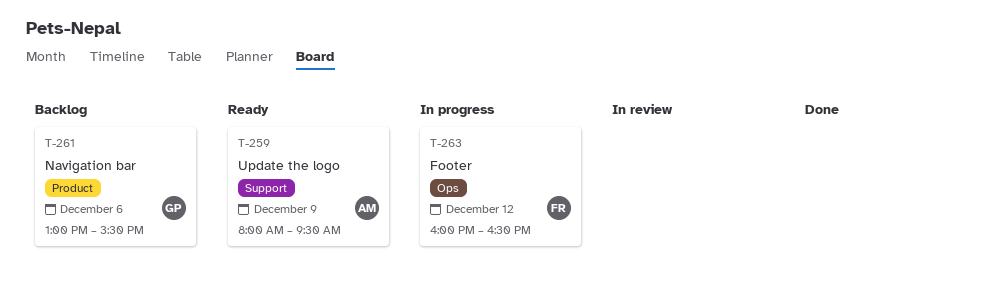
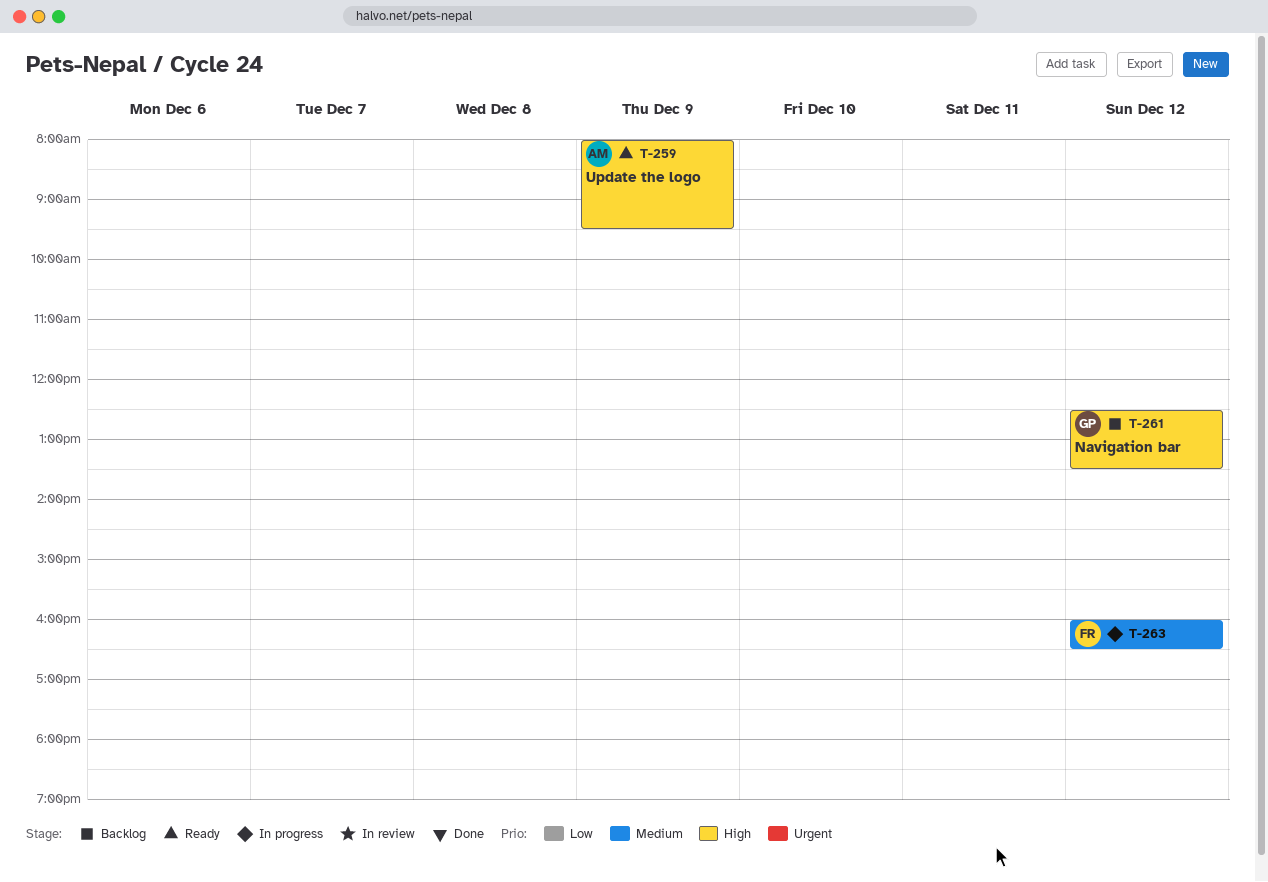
T-261, day: Dec 6 -> Dec 12
T-261, begins: 13:00 -> 12:30
T-261, ends: 15:30 -> 13:30

